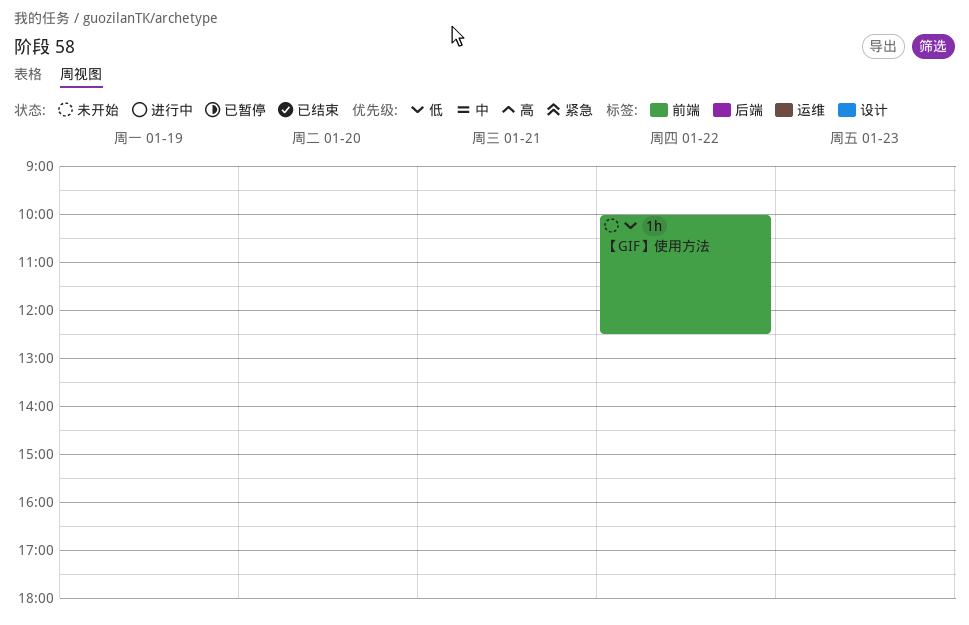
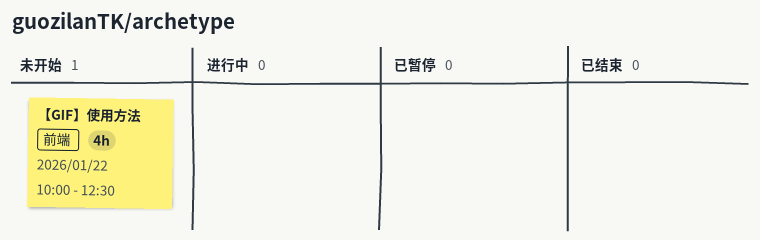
【GIF】使用方法, estimate: 1h -> 4h

